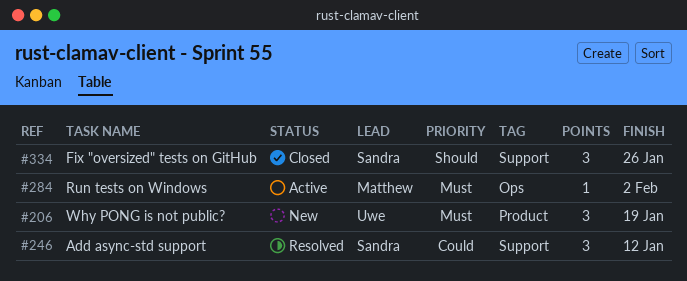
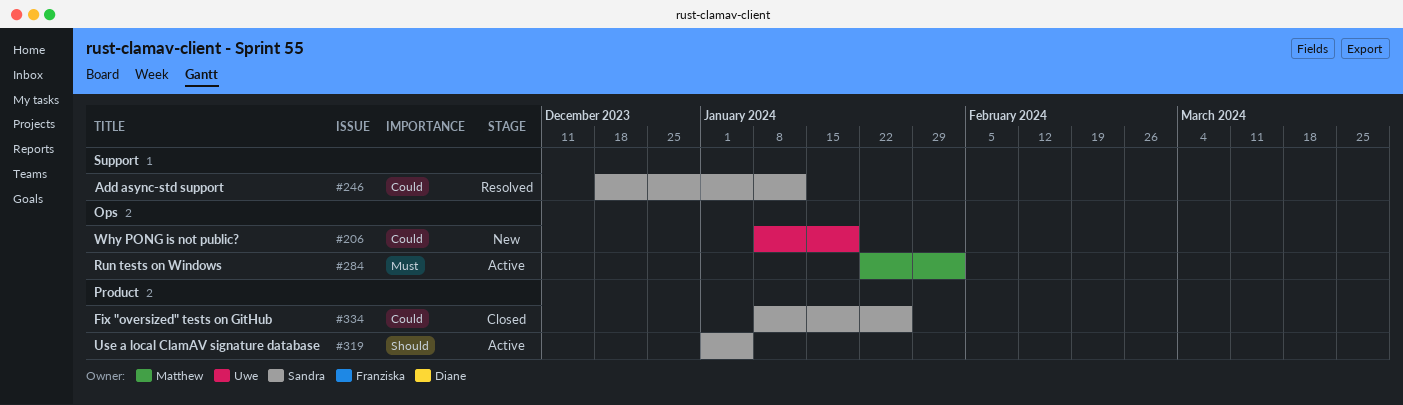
#206, priority: Must -> Could
#206, label: Product -> Ops
#319: none -> present
#334, priority: Should -> Could
#334, label: Support -> Product

